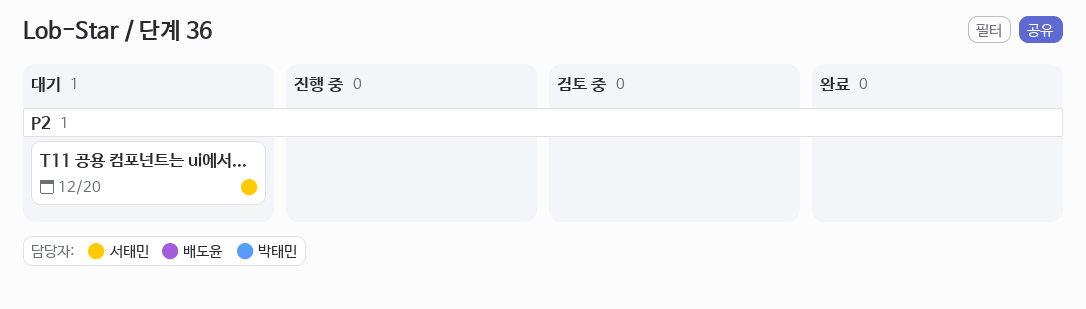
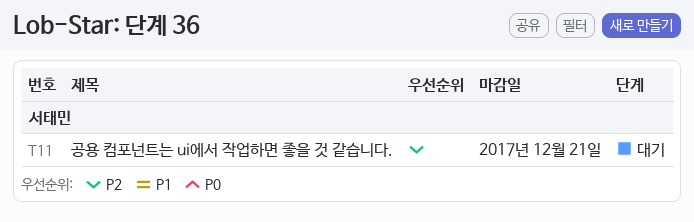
T11, due: Dec 20 -> Dec 21

